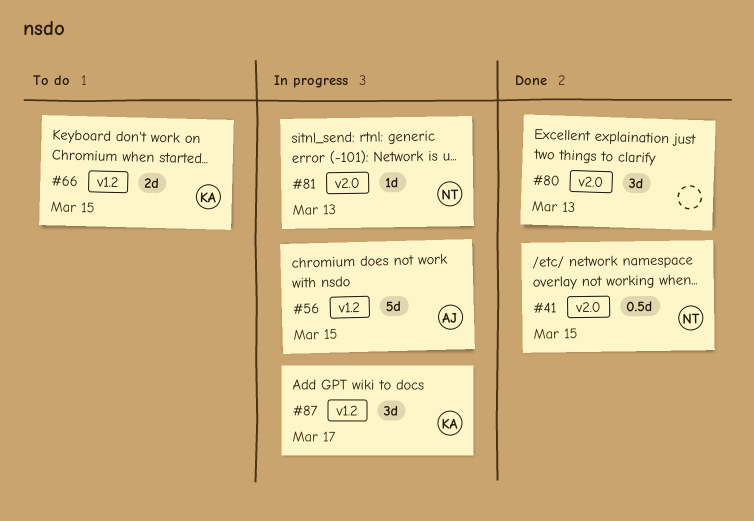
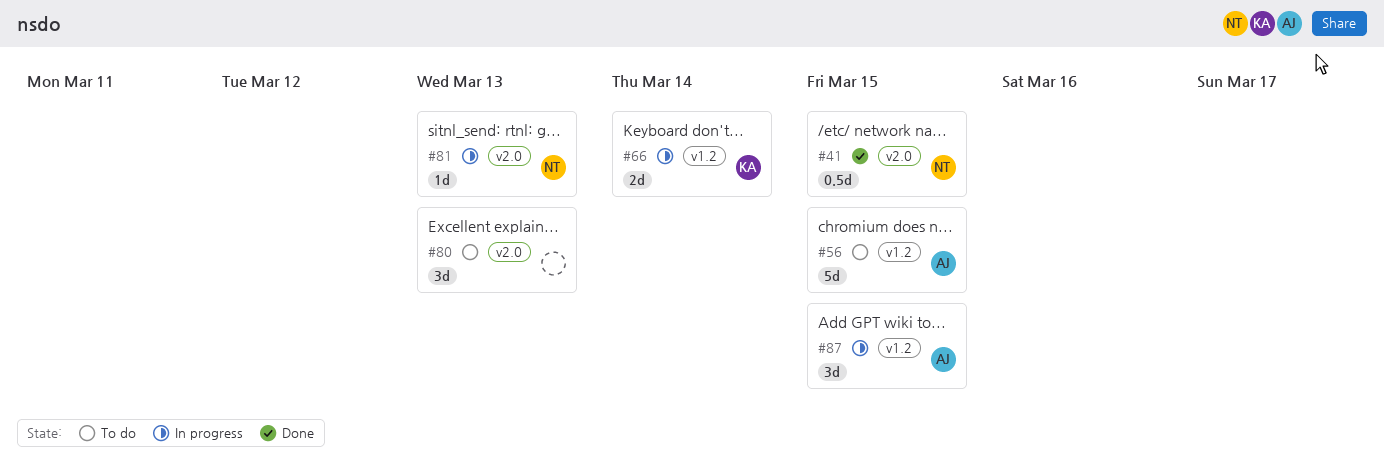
#56, status: In progress -> To do
#66, status: To do -> In progress
#66, due: Mar 15 -> Mar 14
#80, status: Done -> To do
#87, owner: KA -> AJ
#87, due: Mar 17 -> Mar 15

